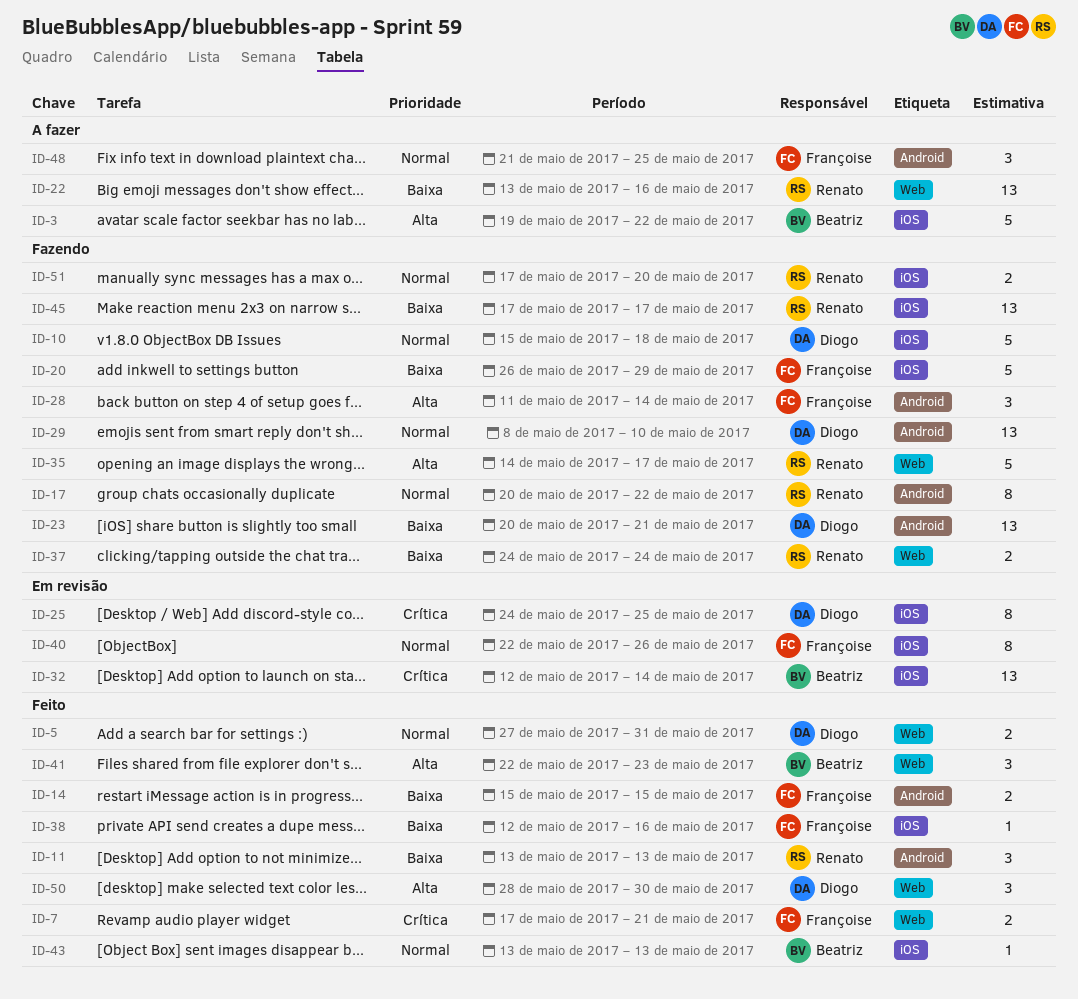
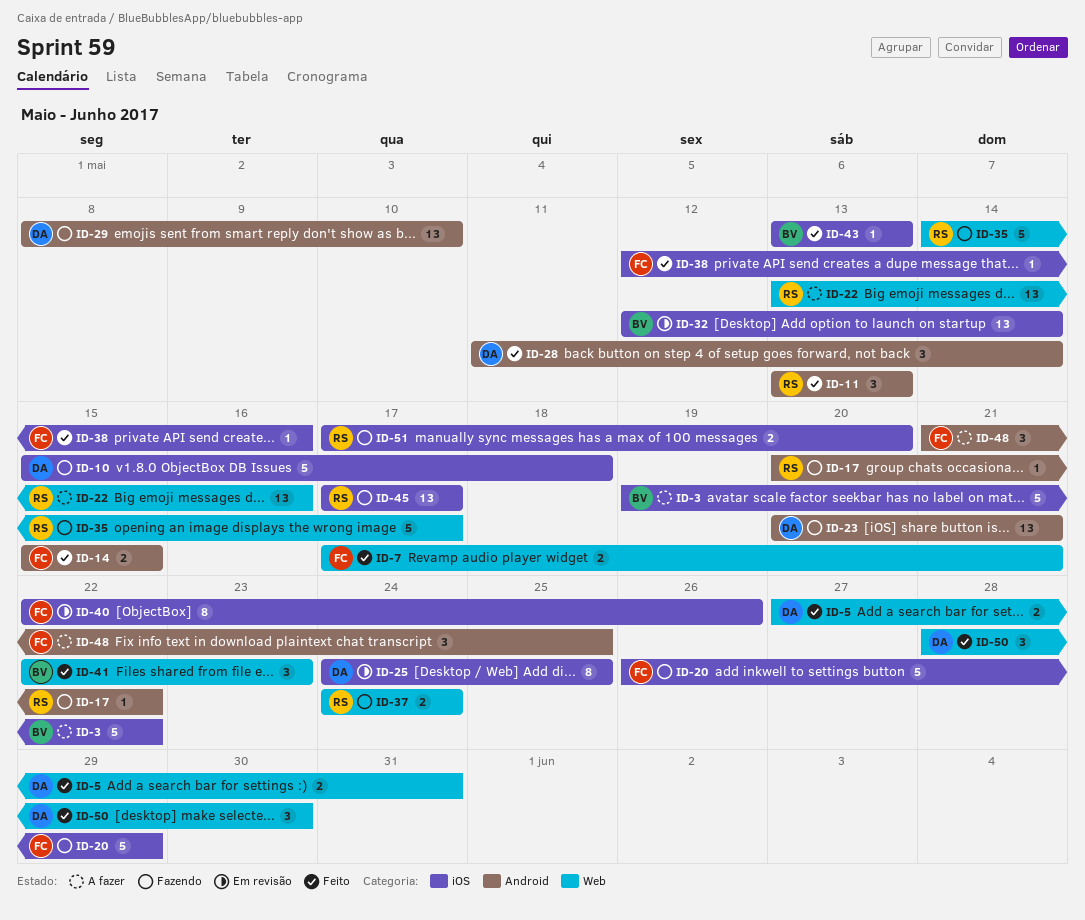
ID-17, estimate: 8 -> 1
ID-28, status: Fazendo -> Feito
ID-28, owner: Françoise -> Diogo

